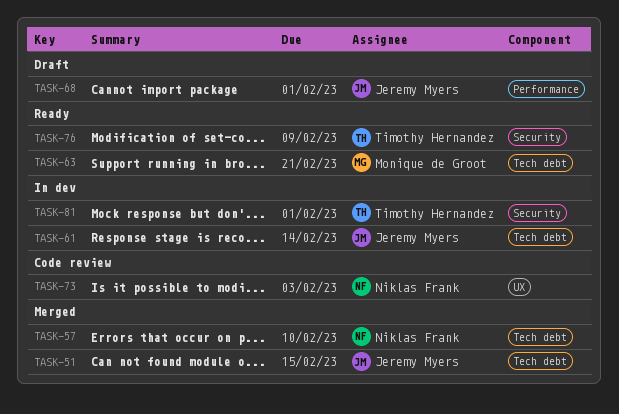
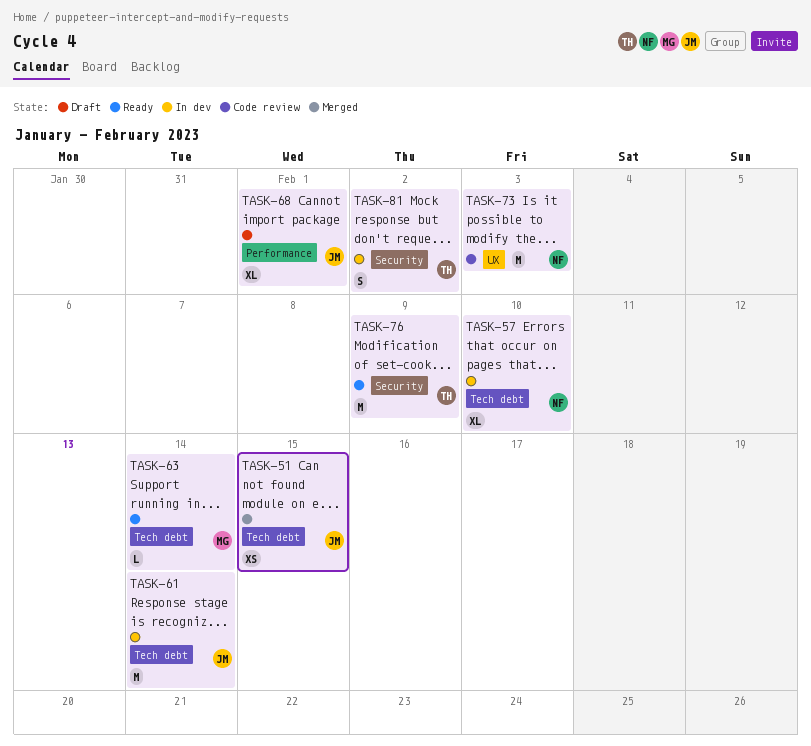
TASK-57, status: Merged -> In dev
TASK-63, due: Feb 21 -> Feb 14
TASK-81, due: Feb 1 -> Feb 2

